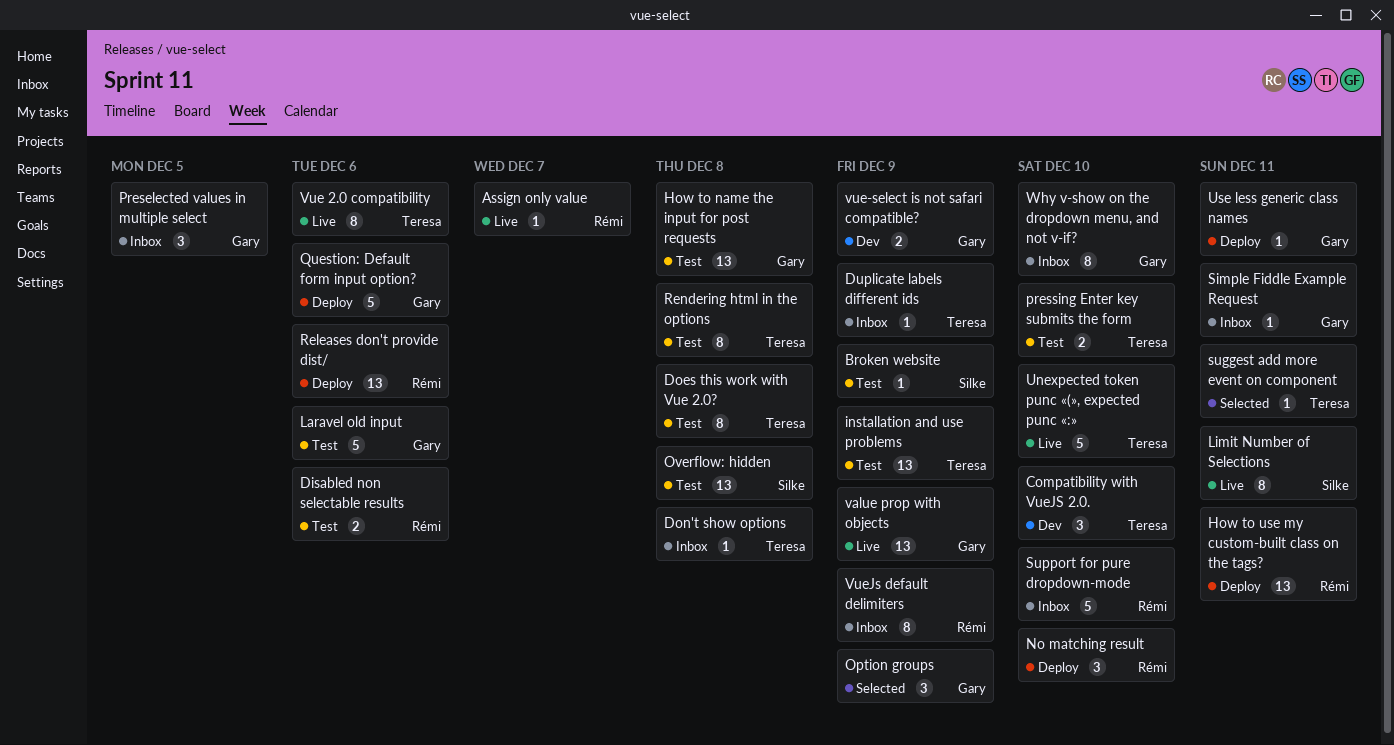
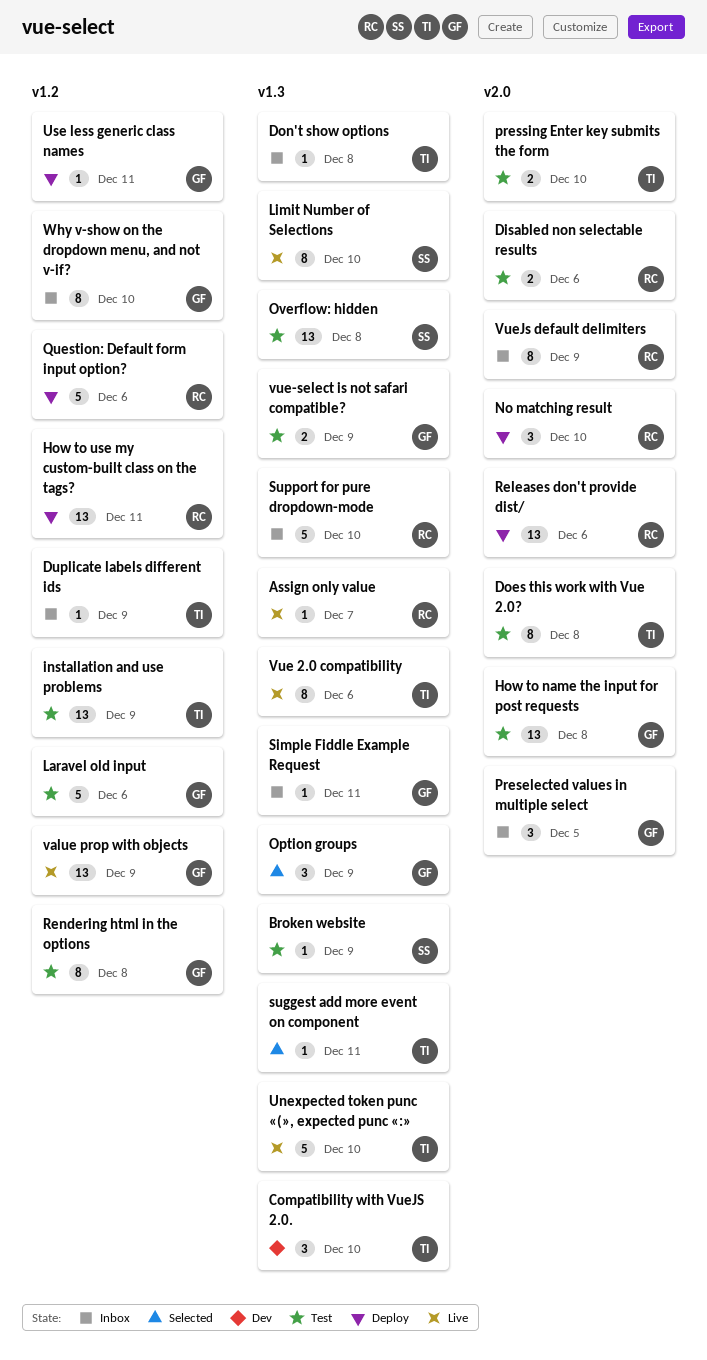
Limit Number of Selections, due: Dec 11 -> Dec 10
Question: Default form input option?, owner: Gary -> Rémi
Rendering html in the options, owner: Teresa -> Gary
vue-select is not safari compatible?, status: Dev -> Test

